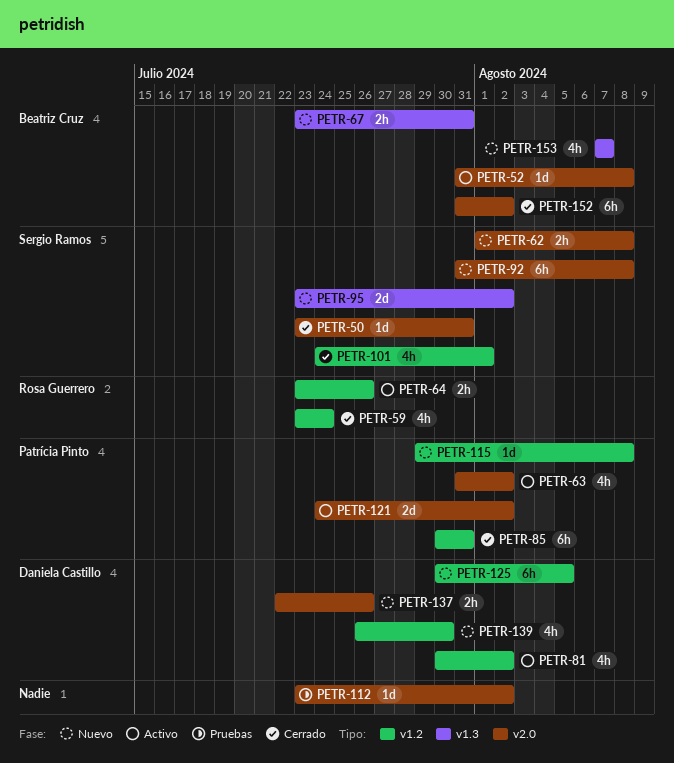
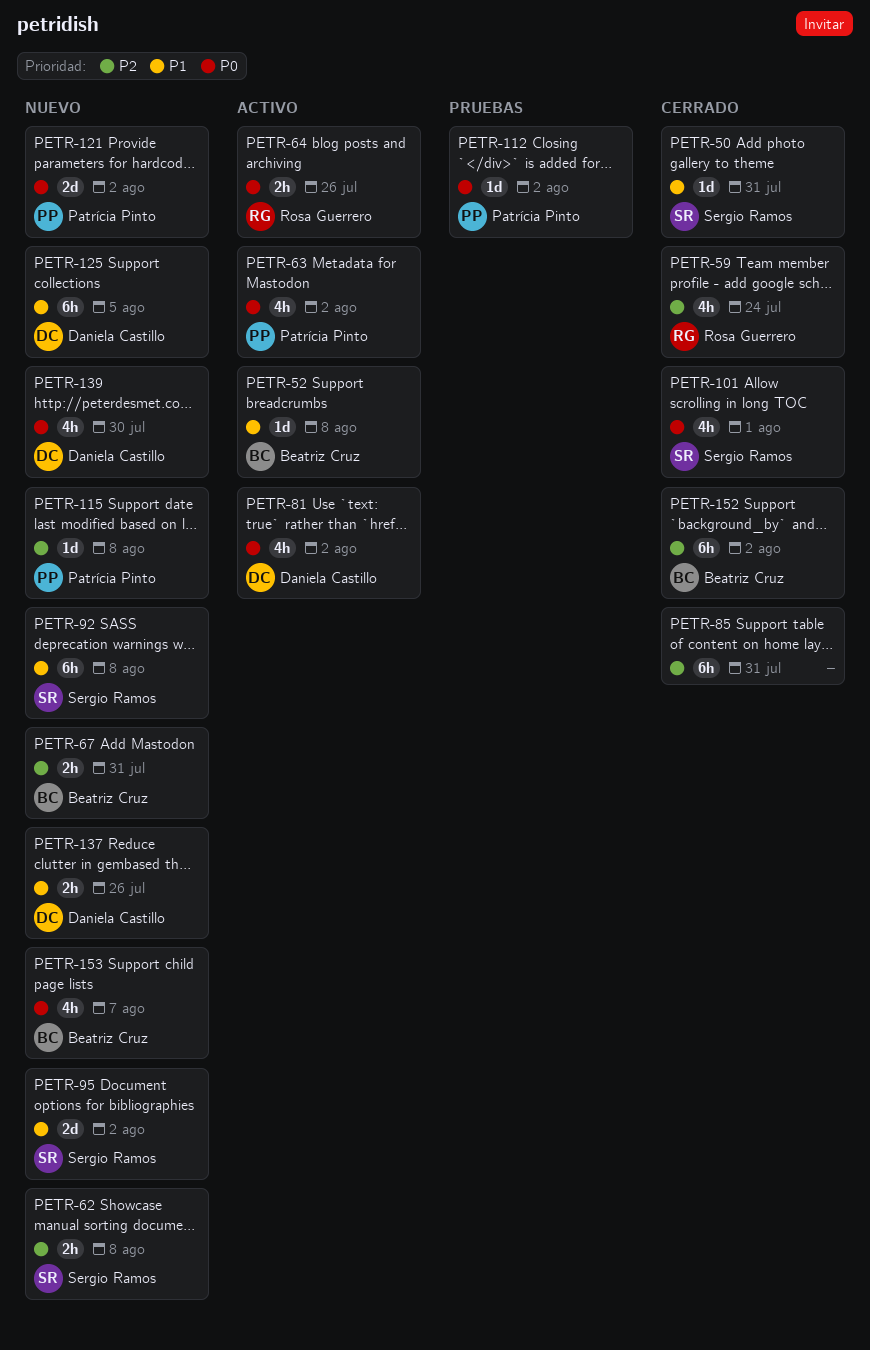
PETR-85, owner: Patrícia Pinto -> none
PETR-112, owner: none -> Patrícia Pinto
PETR-121, status: Activo -> Nuevo

